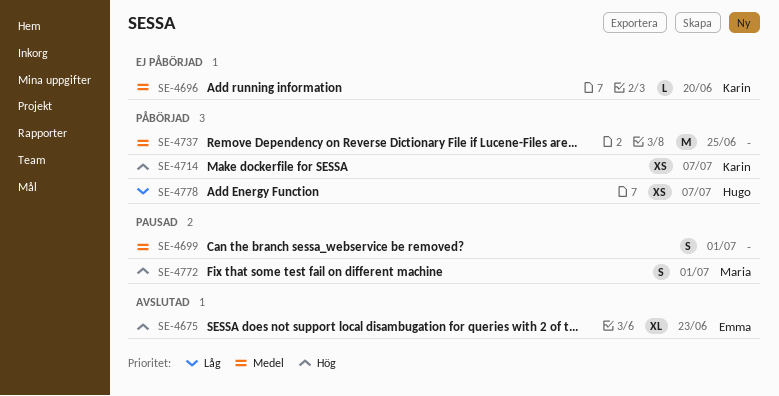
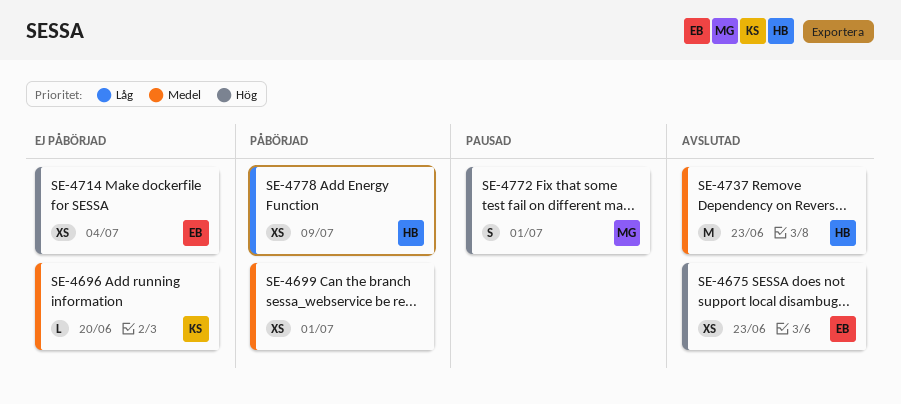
SE-4675, estimate: XL -> XS
SE-4699, status: Pausad -> Påbörjad
SE-4699, estimate: S -> XS
SE-4714, status: Påbörjad -> Ej påbörjad
SE-4714, owner: Karin -> Emma
SE-4714, due: Jul 7 -> Jul 4
SE-4737, status: Påbörjad -> Avslutad
SE-4737, owner: none -> Hugo
SE-4737, due: Jun 25 -> Jun 23
SE-4778, due: Jul 7 -> Jul 9

